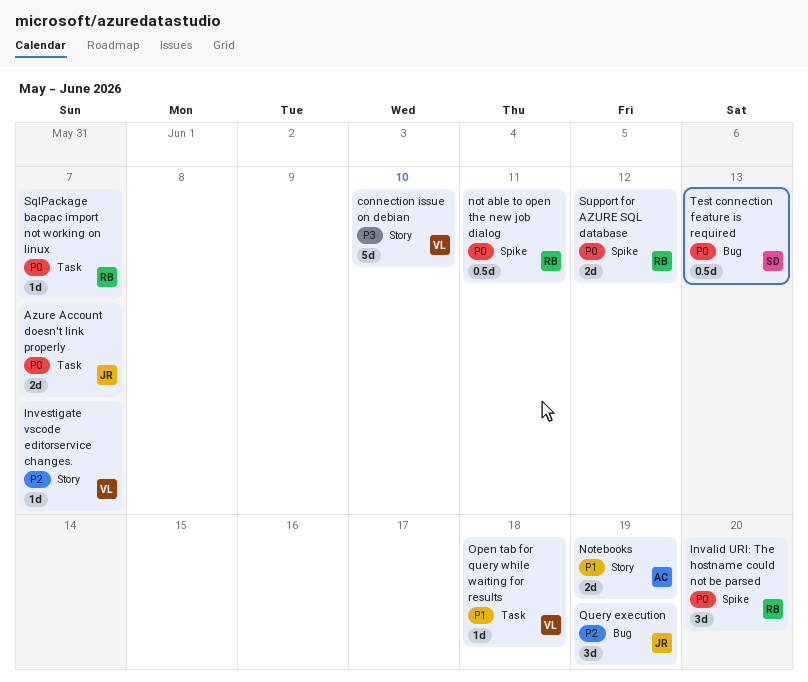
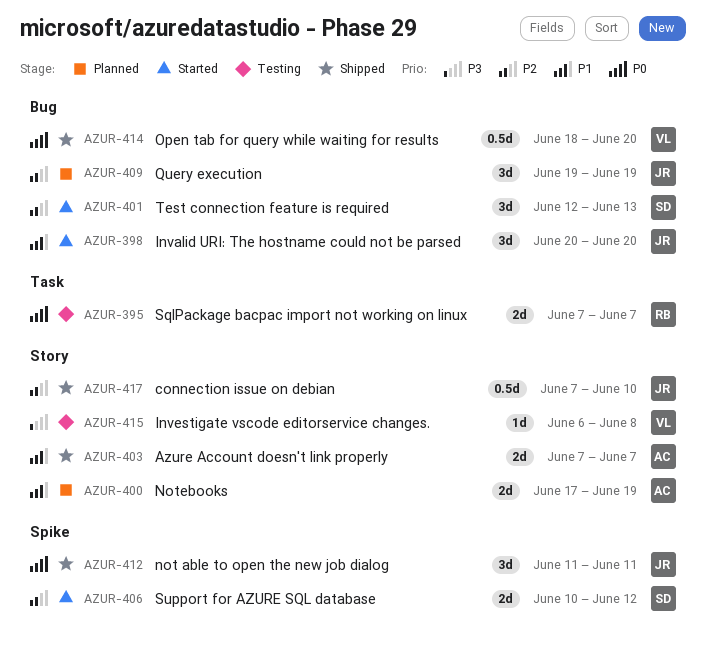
Azure Account doesn't link properly, owner: JR -> AC
Azure Account doesn't link properly, priority: P0 -> P1
Azure Account doesn't link properly, label: Task -> Story
connection issue on debian, owner: VL -> JR
connection issue on debian, priority: P3 -> P2
connection issue on debian, estimate: 5d -> 0.5d
Invalid URI: The hostname could not be parsed, owner: RB -> JR
Invalid URI: The hostname could not be parsed, priority: P0 -> P1
Invalid URI: The hostname could not be parsed, label: Spike -> Bug
Investigate vscode editorservice changes., priority: P2 -> P3
Investigate vscode editorservice changes., due: Jun 7 -> Jun 8
not able to open the new job dialog, owner: RB -> JR
not able to open the new job dialog, estimate: 0.5d -> 3d
Open tab for query while waiting for results, priority: P1 -> P0
Open tab for query while waiting for results, label: Task -> Bug
Open tab for query while waiting for results, estimate: 1d -> 0.5d
Open tab for query while waiting for results, due: Jun 18 -> Jun 20
SqlPackage bacpac import not working on linux, estimate: 1d -> 2d
Support for AZURE SQL database, owner: RB -> SD
Support for AZURE SQL database, priority: P0 -> P2
Test connection feature is required, priority: P0 -> P2
Test connection feature is required, estimate: 0.5d -> 3d

